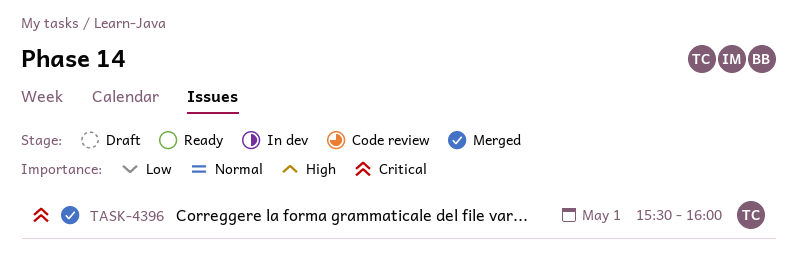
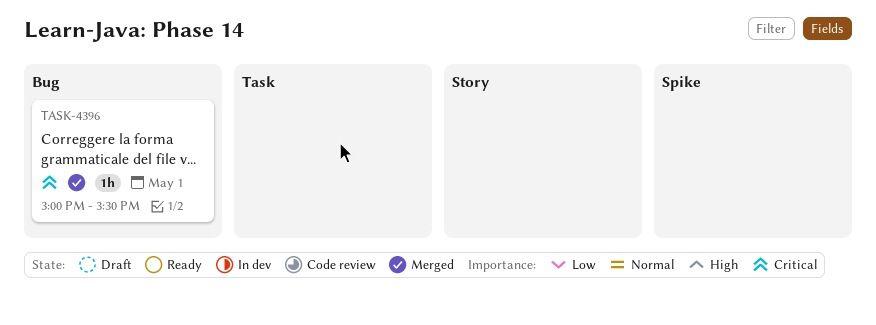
TASK-4396, begins: 15:30 -> 15:00
TASK-4396, ends: 16:00 -> 15:30

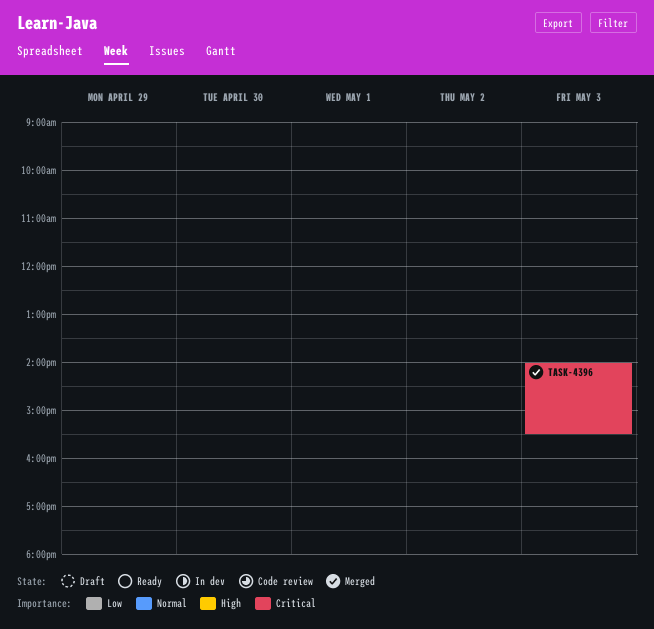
TASK-4396, day: May 1 -> May 3
TASK-4396, begins: 15:00 -> 14:00

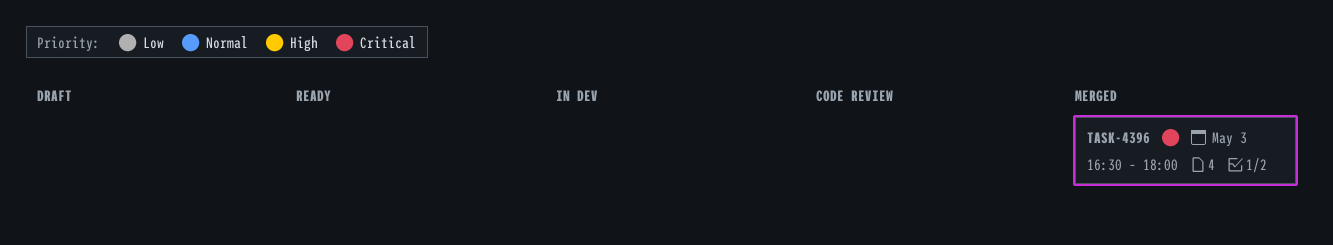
TASK-4396, begins: 14:00 -> 16:30
TASK-4396, ends: 15:30 -> 18:00

